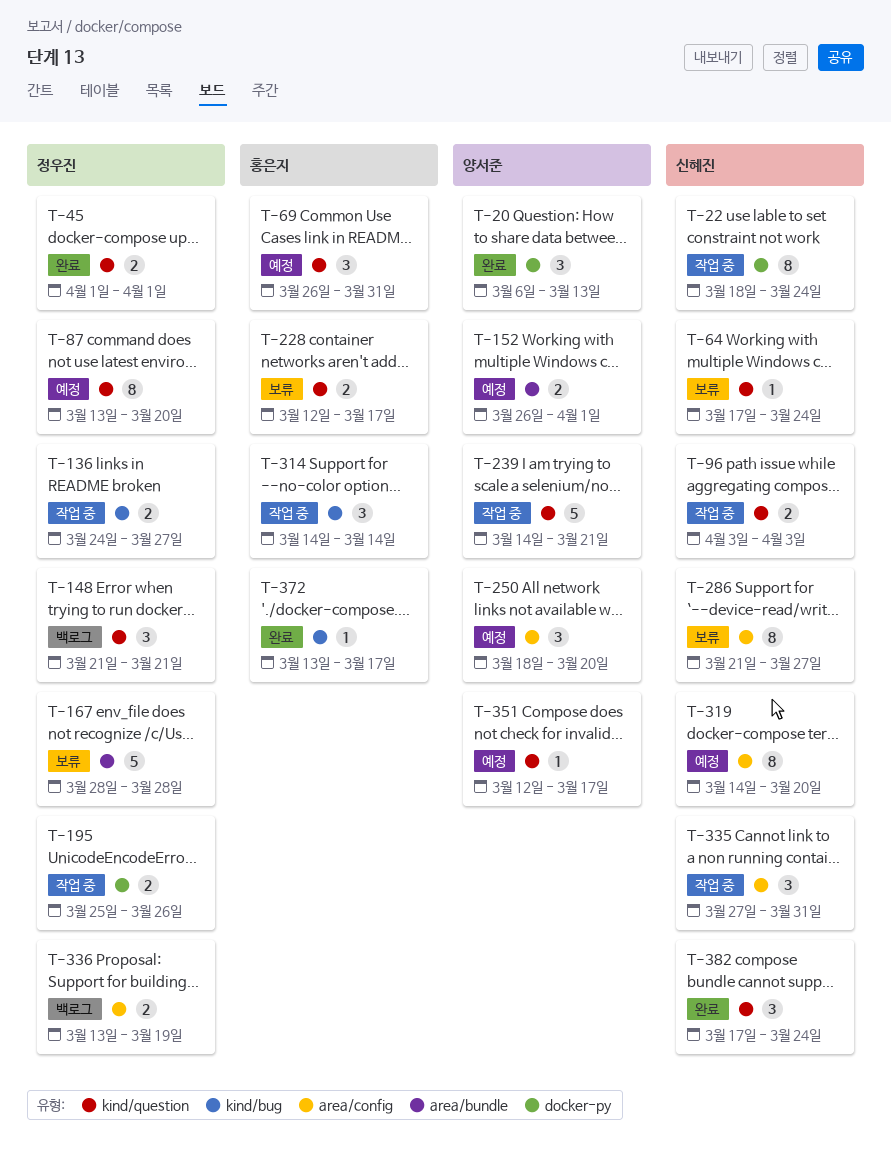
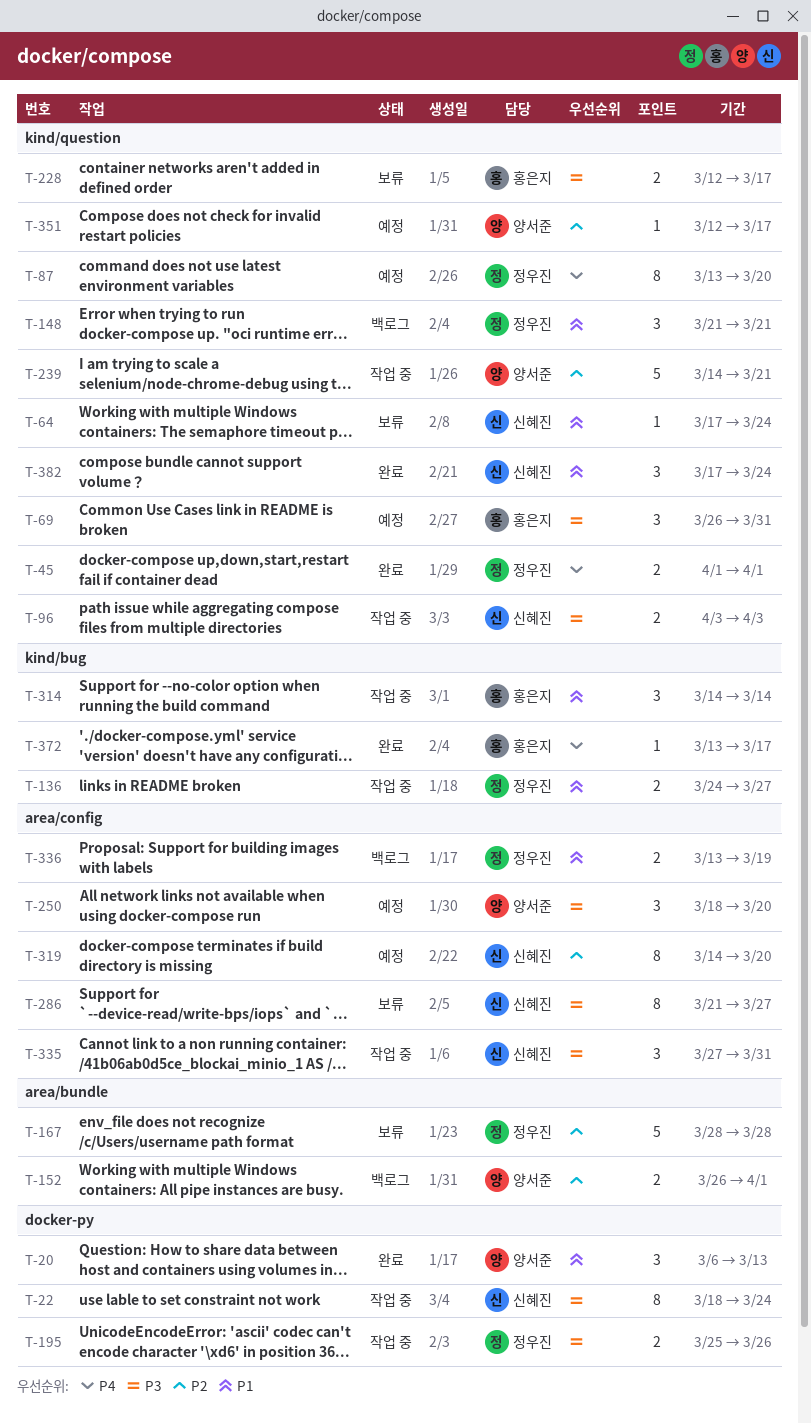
T-152, status: 예정 -> 백로그

